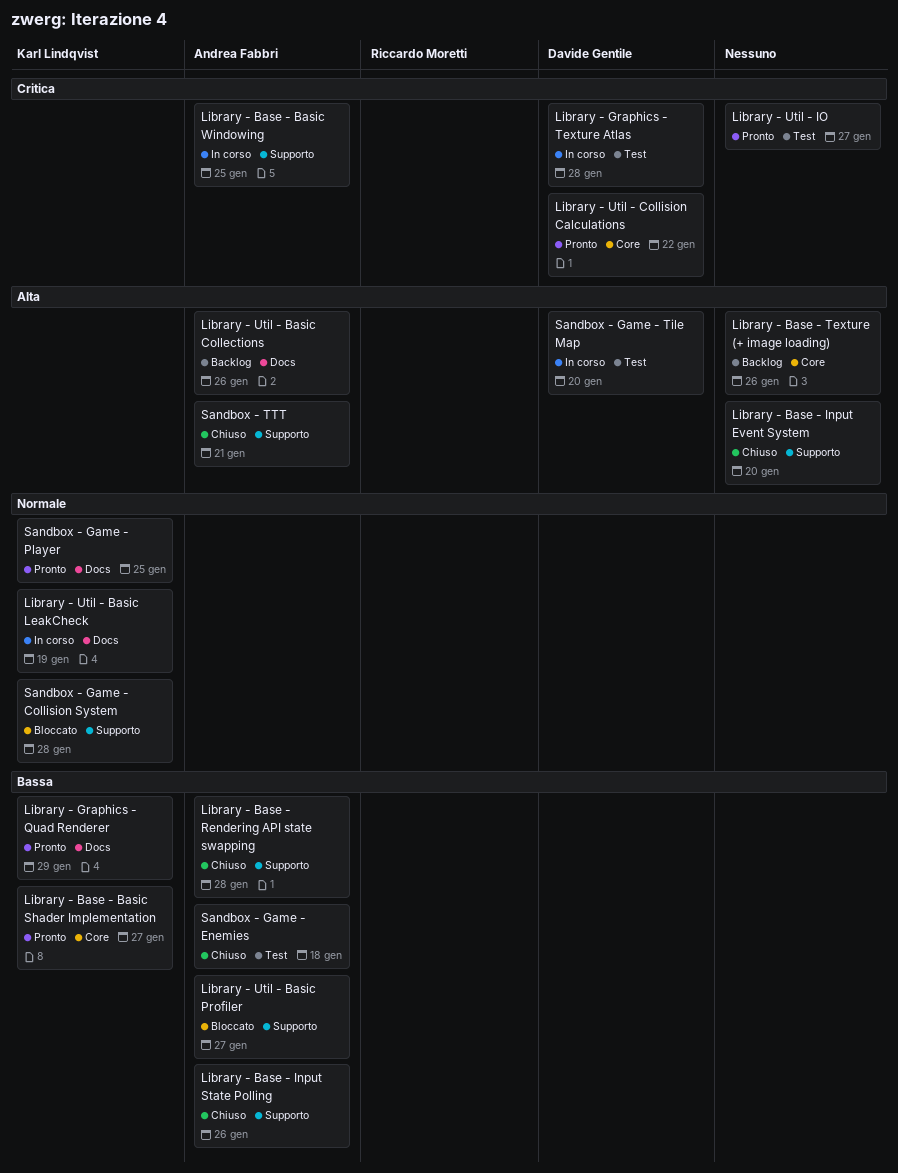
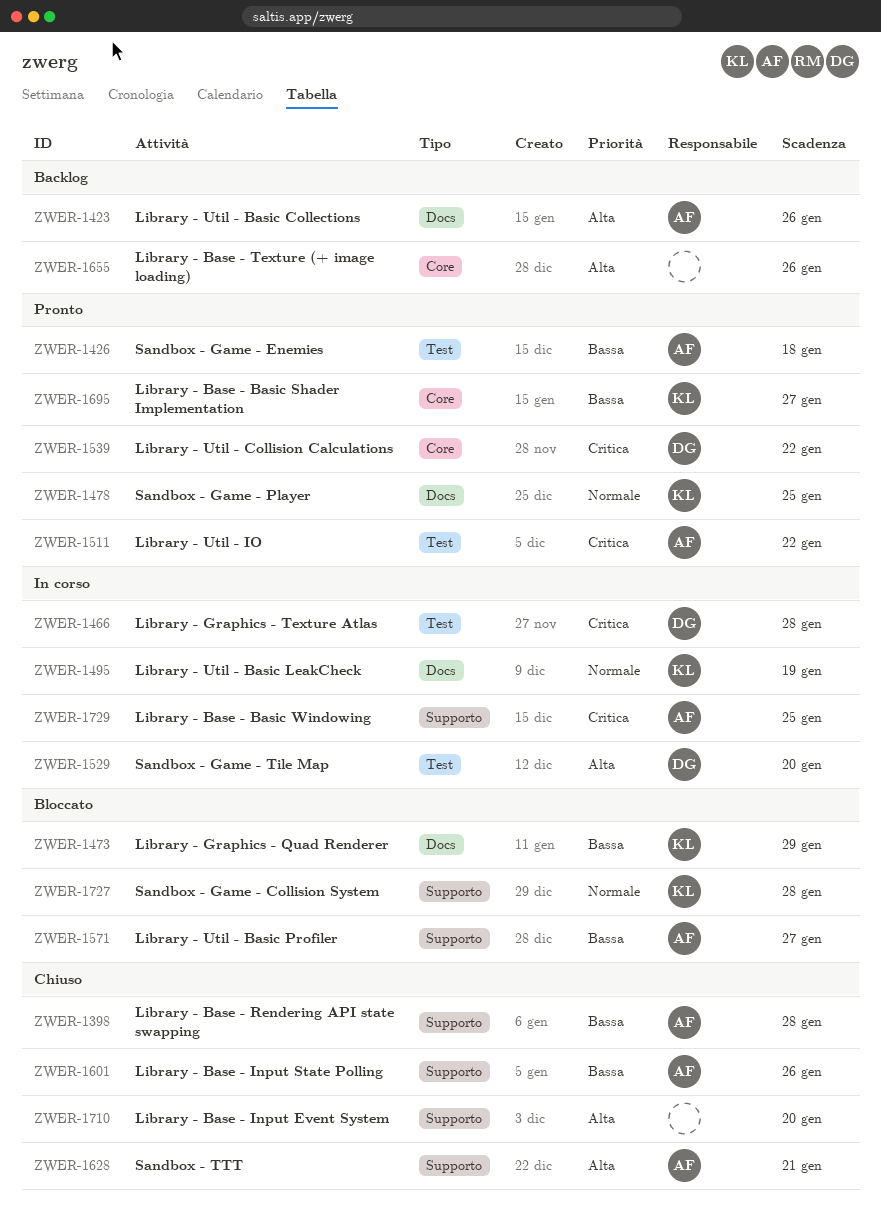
Library - Graphics - Quad Renderer, status: Pronto -> Bloccato
Library - Util - IO, owner: none -> Andrea Fabbri
Library - Util - IO, due: Jan 27 -> Jan 22
Sandbox - Game - Enemies, status: Chiuso -> Pronto

